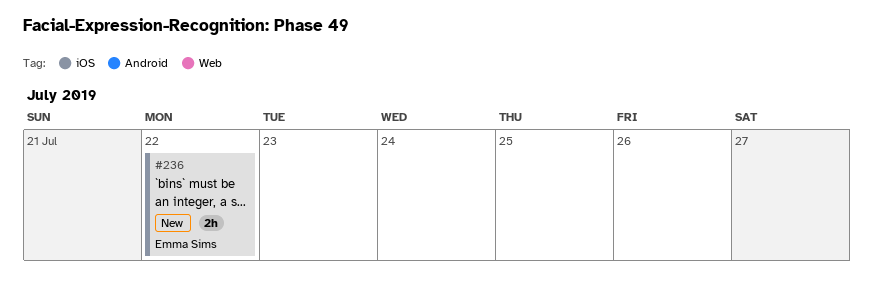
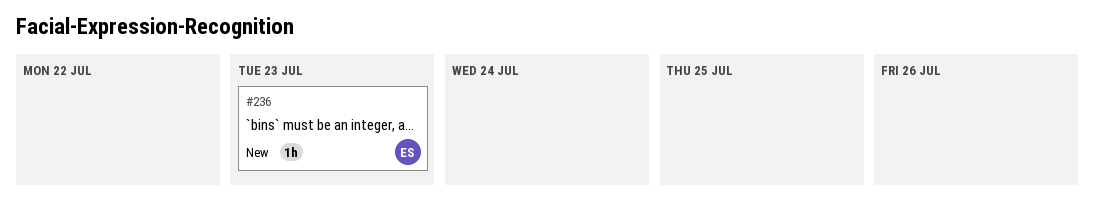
#236, estimate: 2h -> 1h
#236, due: Jul 22 -> Jul 23

